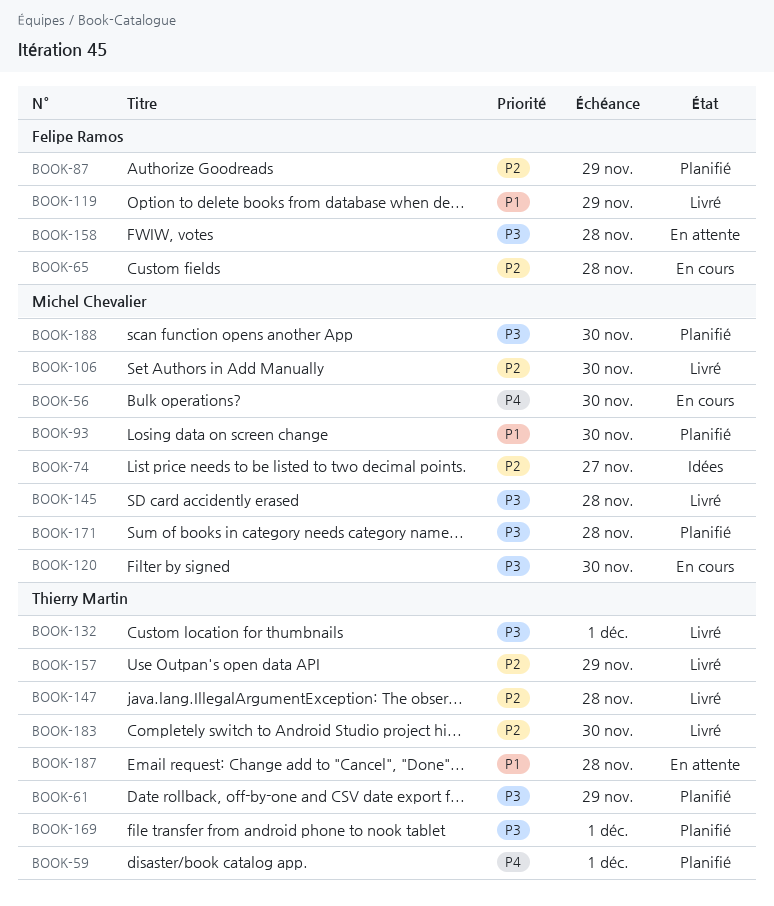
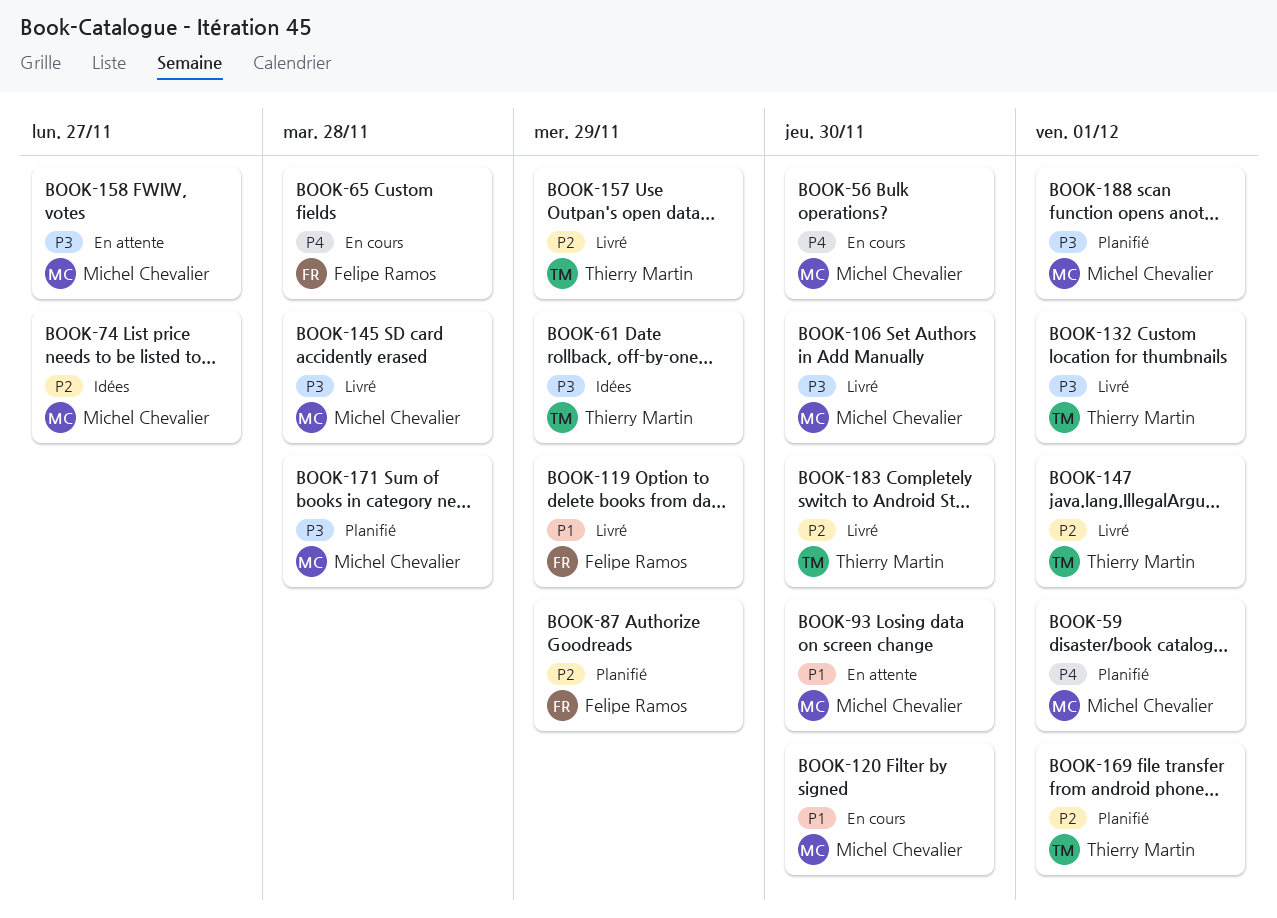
BOOK-59, owner: Thierry Martin -> Michel Chevalier
BOOK-61, status: Planifié -> Idées
BOOK-65, priority: P2 -> P4
BOOK-93, status: Planifié -> En attente
BOOK-106, priority: P2 -> P3
BOOK-120, priority: P3 -> P1
BOOK-147, due: Nov 28 -> Dec 1
BOOK-158, owner: Felipe Ramos -> Michel Chevalier
BOOK-158, due: Nov 28 -> Nov 27
BOOK-169, priority: P3 -> P2
BOOK-187: present -> none
BOOK-188, due: Nov 30 -> Dec 1

